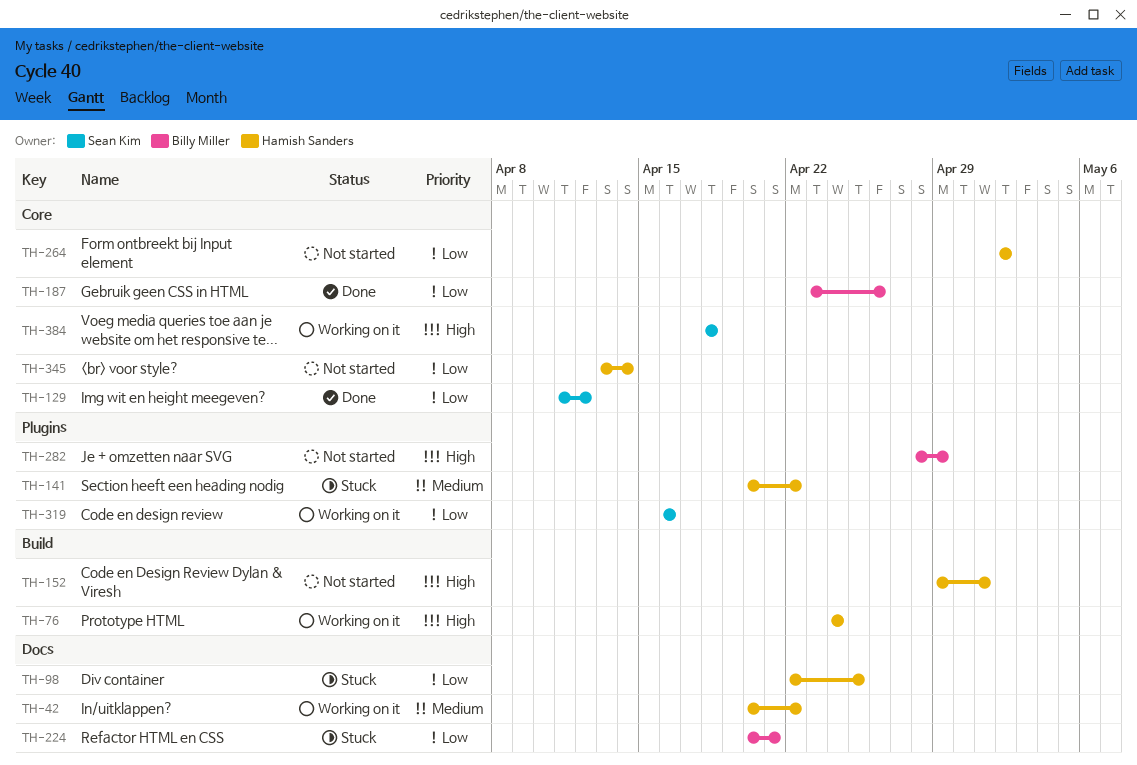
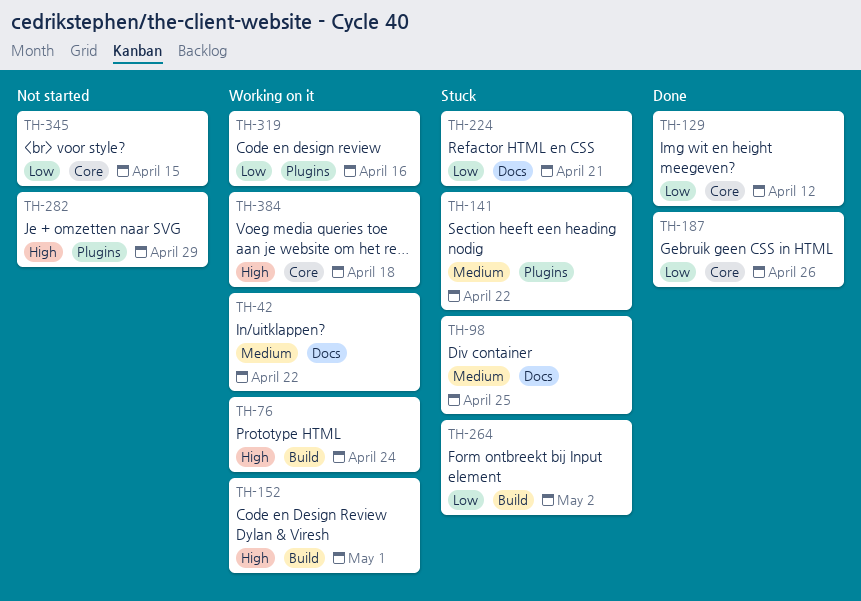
TH-98, priority: Low -> Medium
TH-152, status: Not started -> Working on it
TH-264, status: Not started -> Stuck
TH-264, label: Core -> Build
TH-345, due: Apr 14 -> Apr 15

